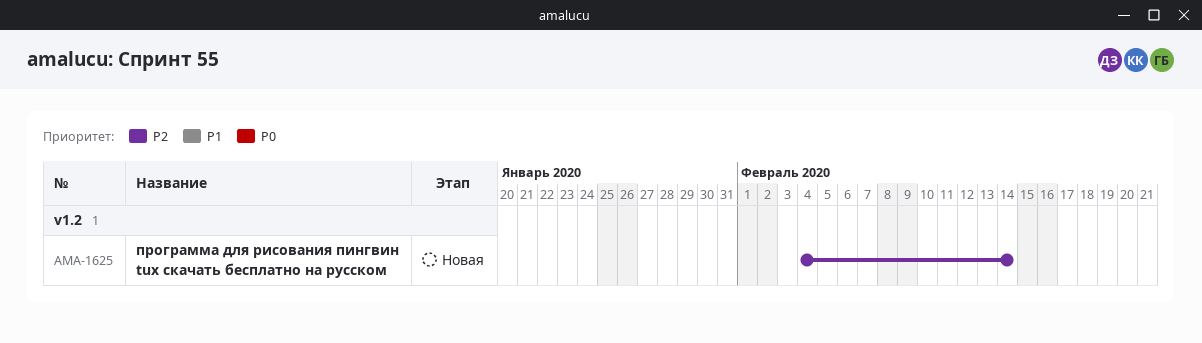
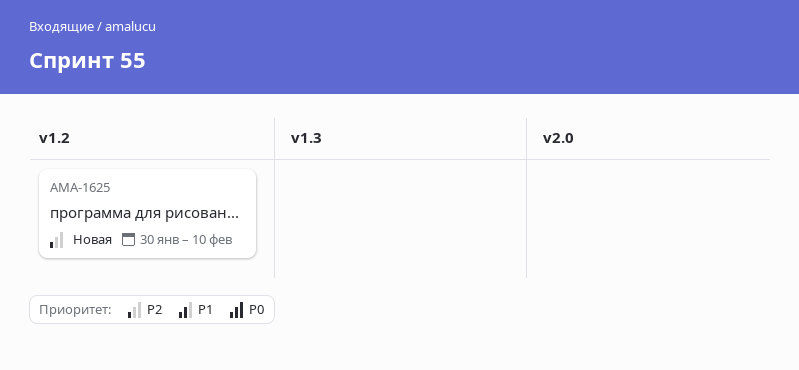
AMA-1625, start: Feb 4 -> Jan 30
AMA-1625, due: Feb 14 -> Feb 10

